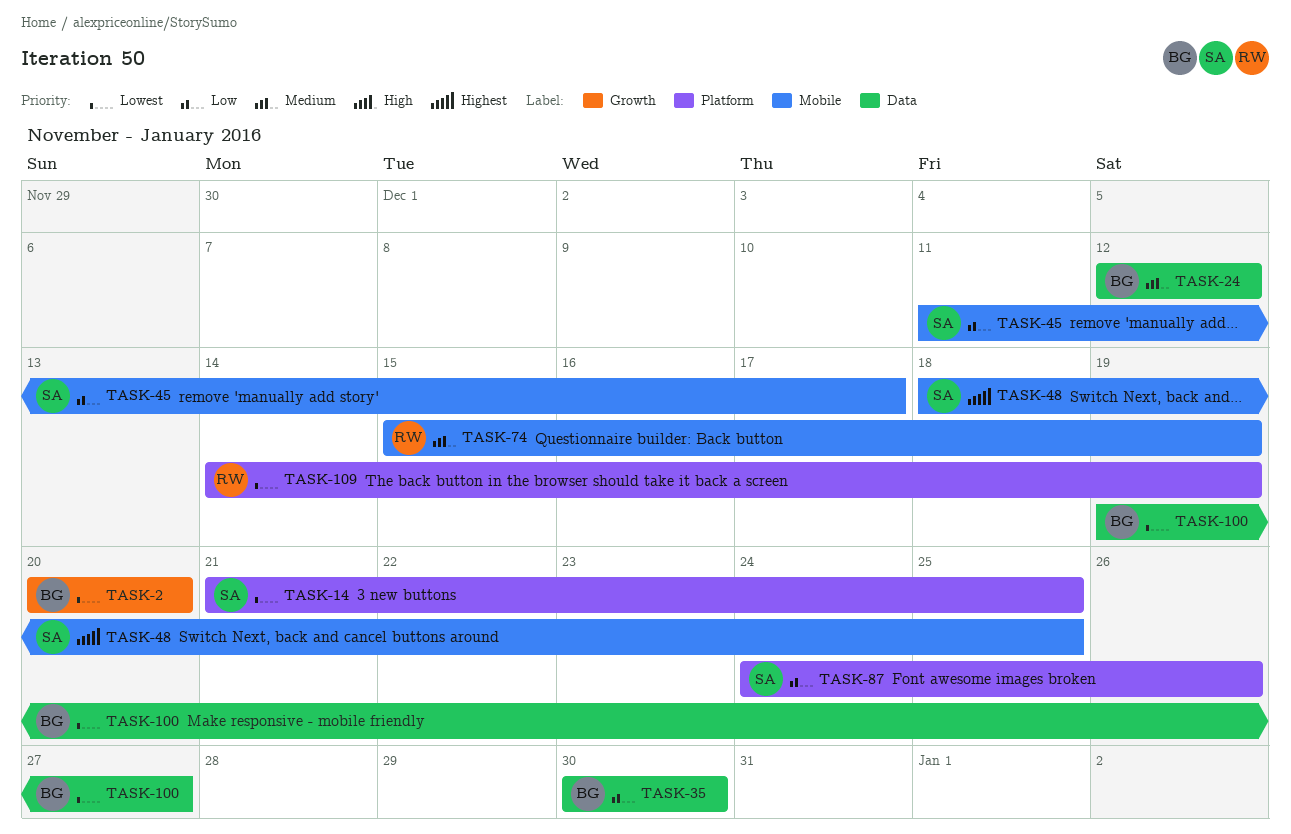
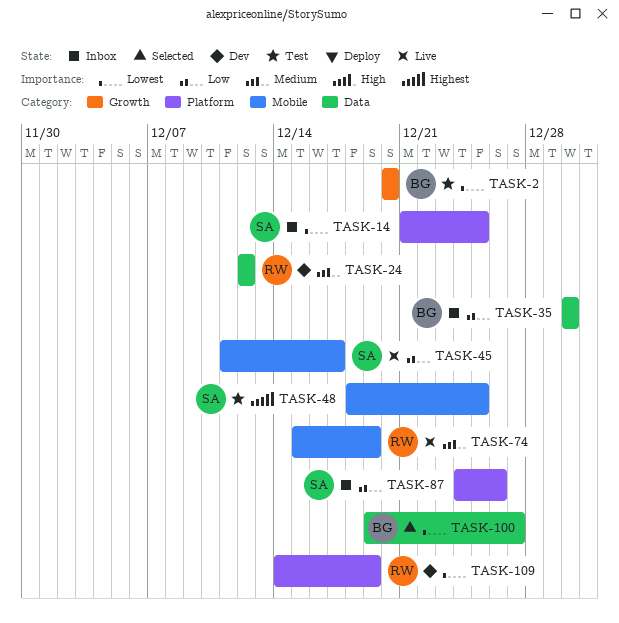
TASK-24, owner: BG -> RW

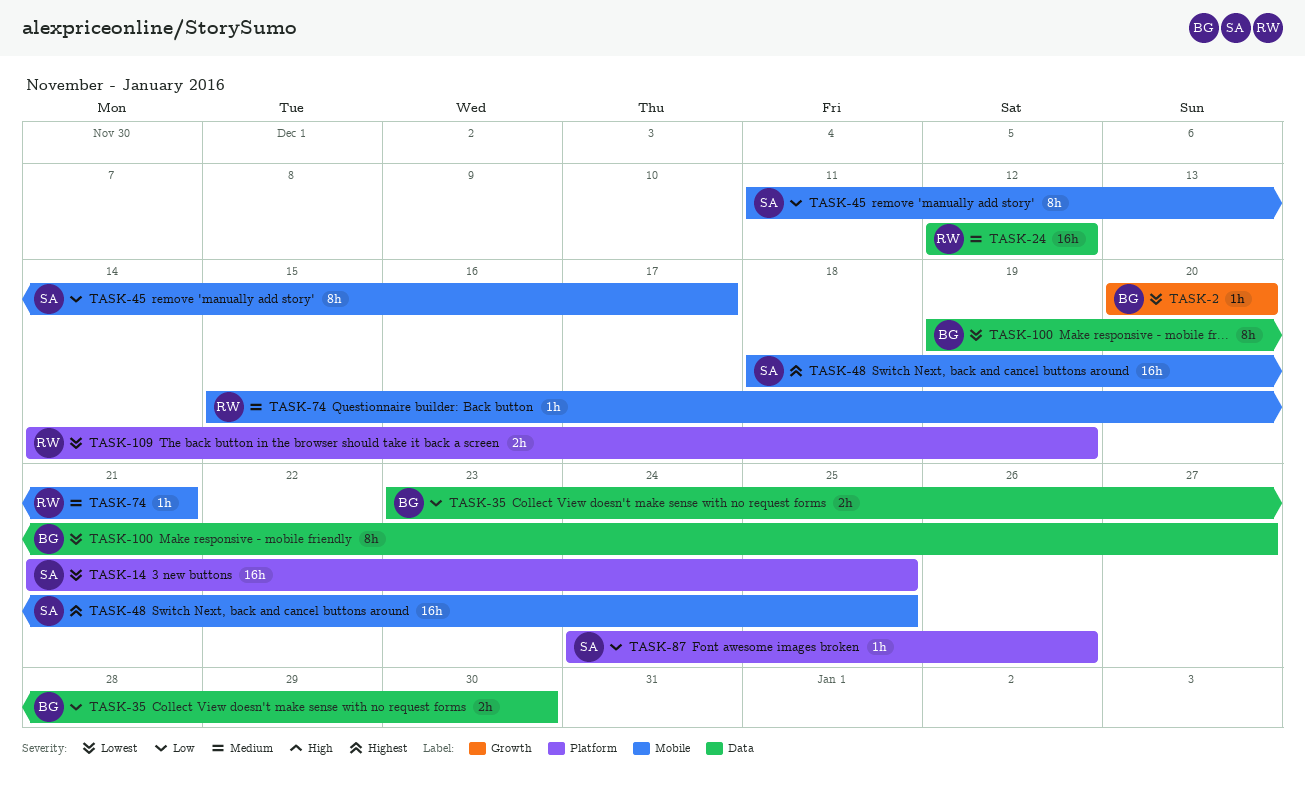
TASK-35, start: Dec 30 -> Dec 23
TASK-74, due: Dec 19 -> Dec 21

